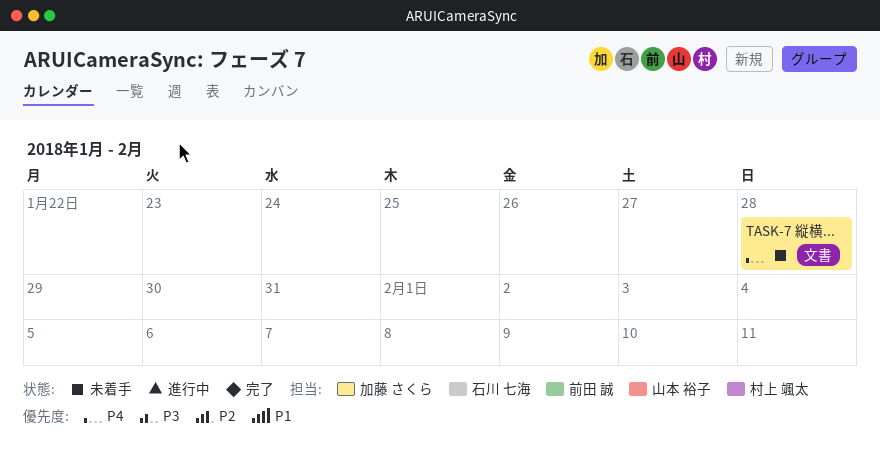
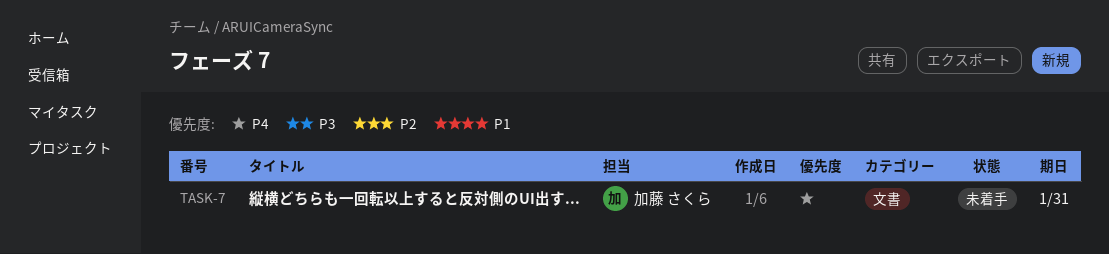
TASK-7, due: Jan 28 -> Jan 31

